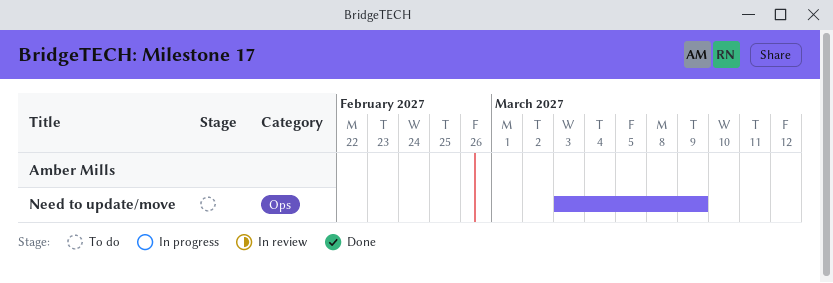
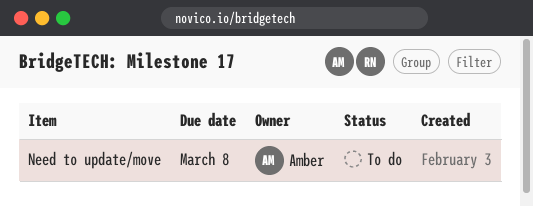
Need to update/move, due: Mar 9 -> Mar 8

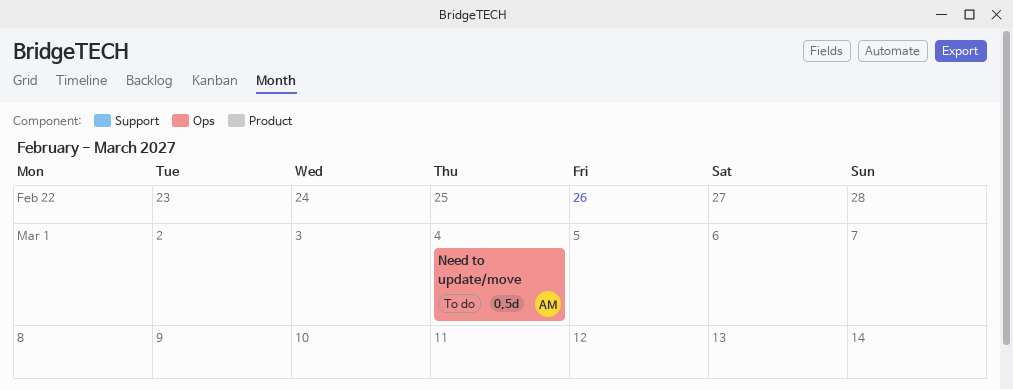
Need to update/move, due: Mar 8 -> Mar 4

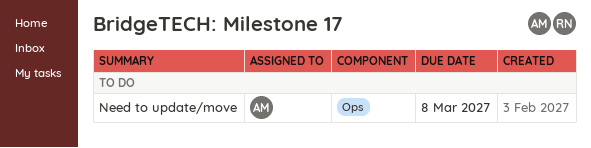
Need to update/move, due: Mar 4 -> Mar 8

